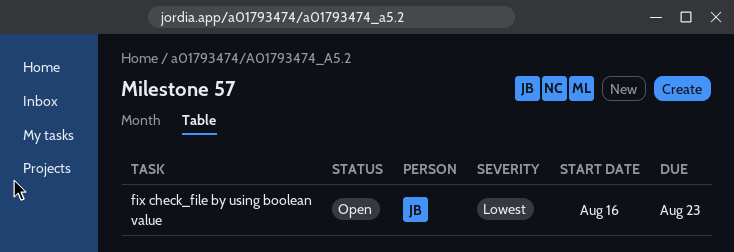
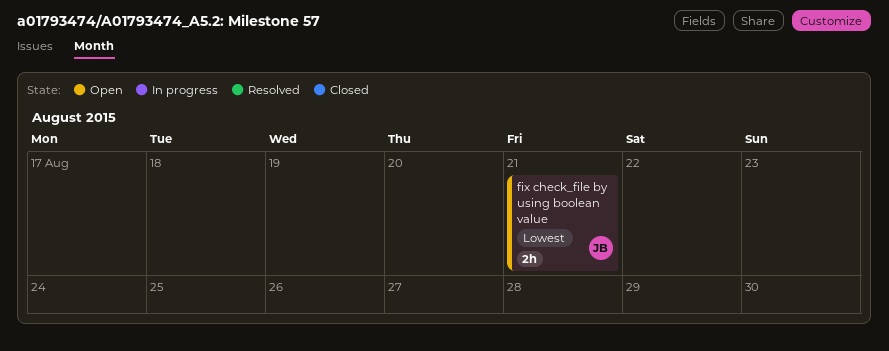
fix check_file by using boolean value, due: Aug 23 -> Aug 21

